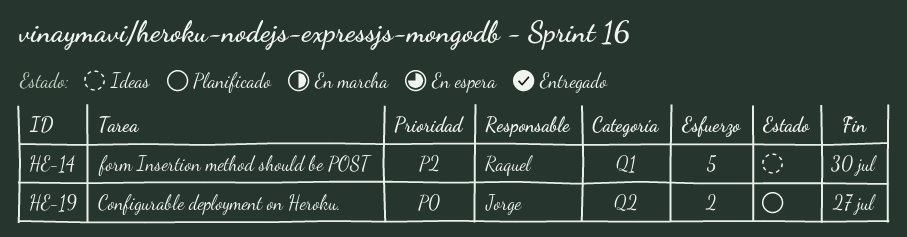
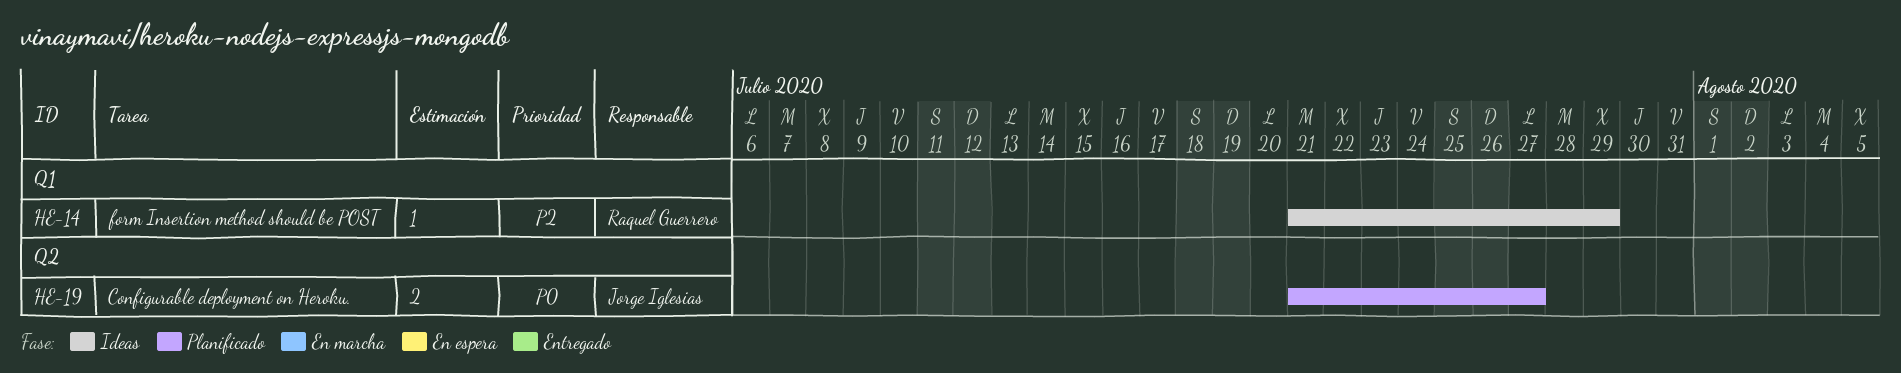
HE-14, estimate: 5 -> 1
HE-14, due: Jul 30 -> Jul 29

